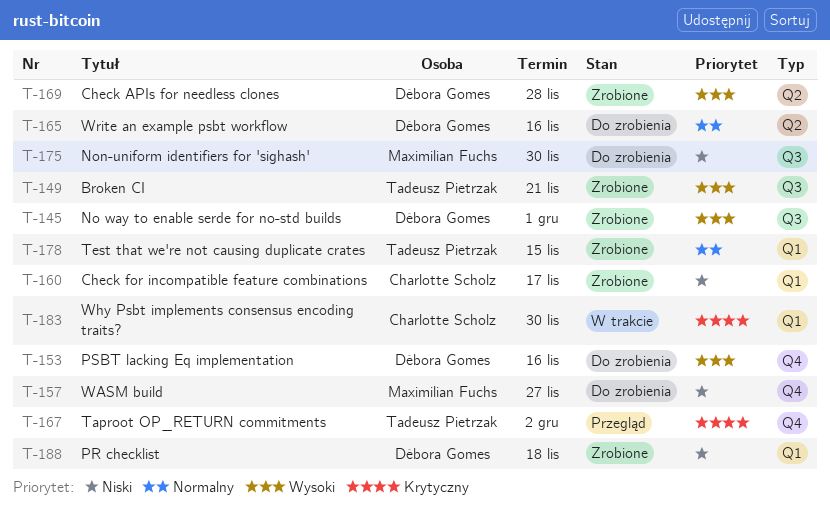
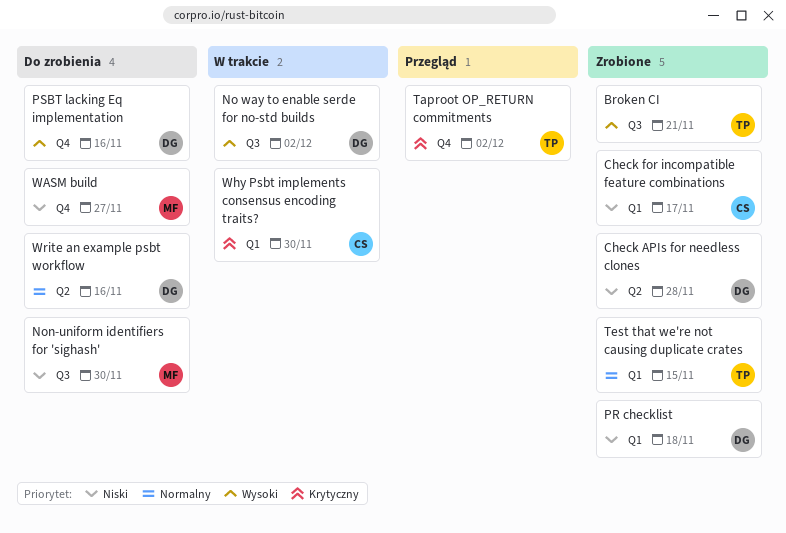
Check APIs for needless clones, priority: Wysoki -> Niski
No way to enable serde for no-std builds, status: Zrobione -> W trakcie
No way to enable serde for no-std builds, due: Dec 1 -> Dec 2

